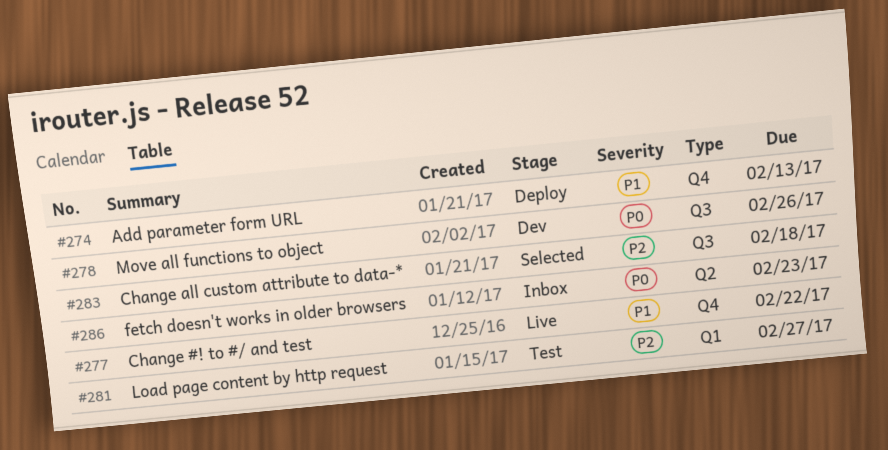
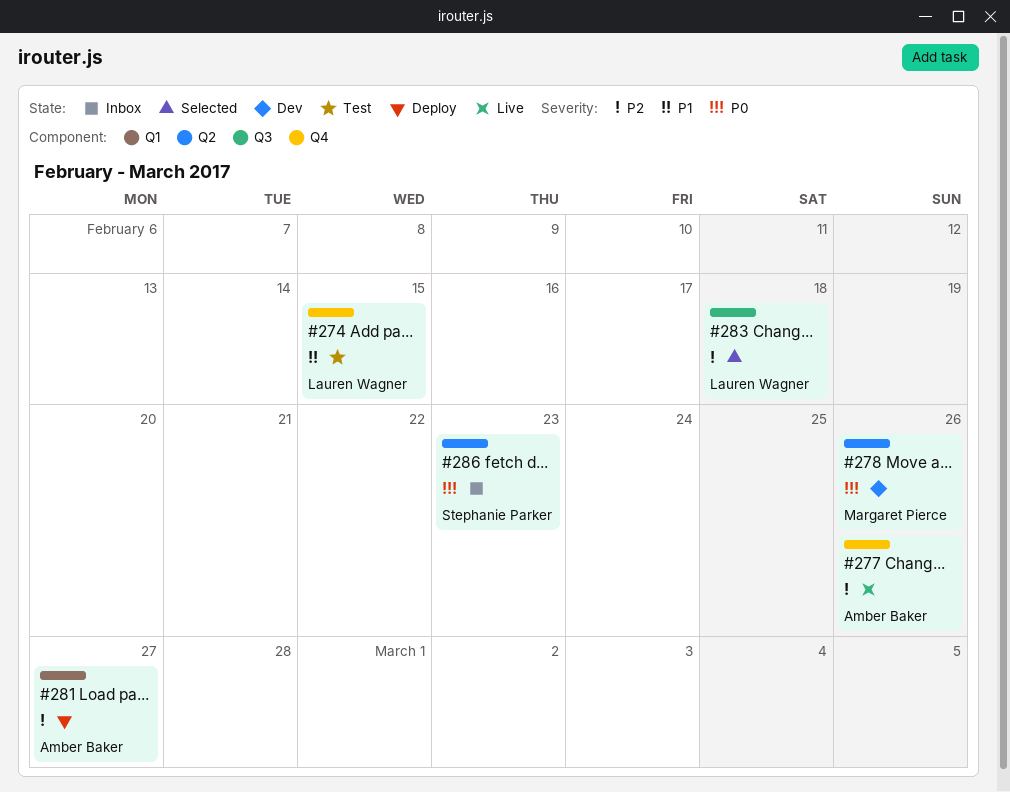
#274, status: Deploy -> Test
#274, due: Feb 13 -> Feb 15
#277, priority: P1 -> P2
#277, due: Feb 22 -> Feb 26
#278, label: Q3 -> Q2
#281, status: Test -> Deploy

